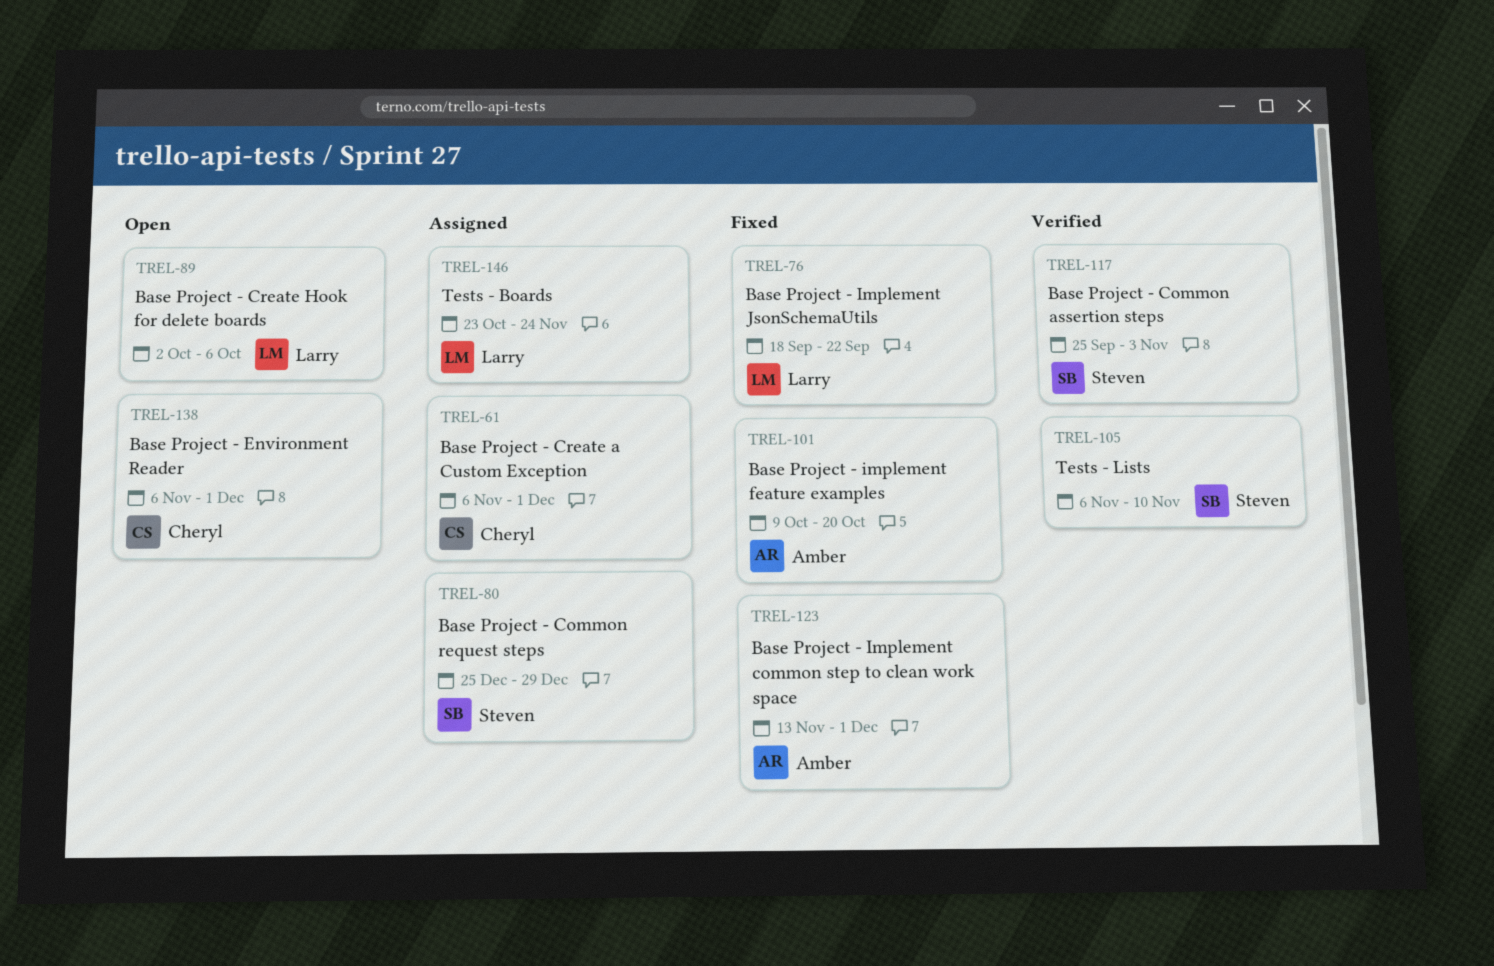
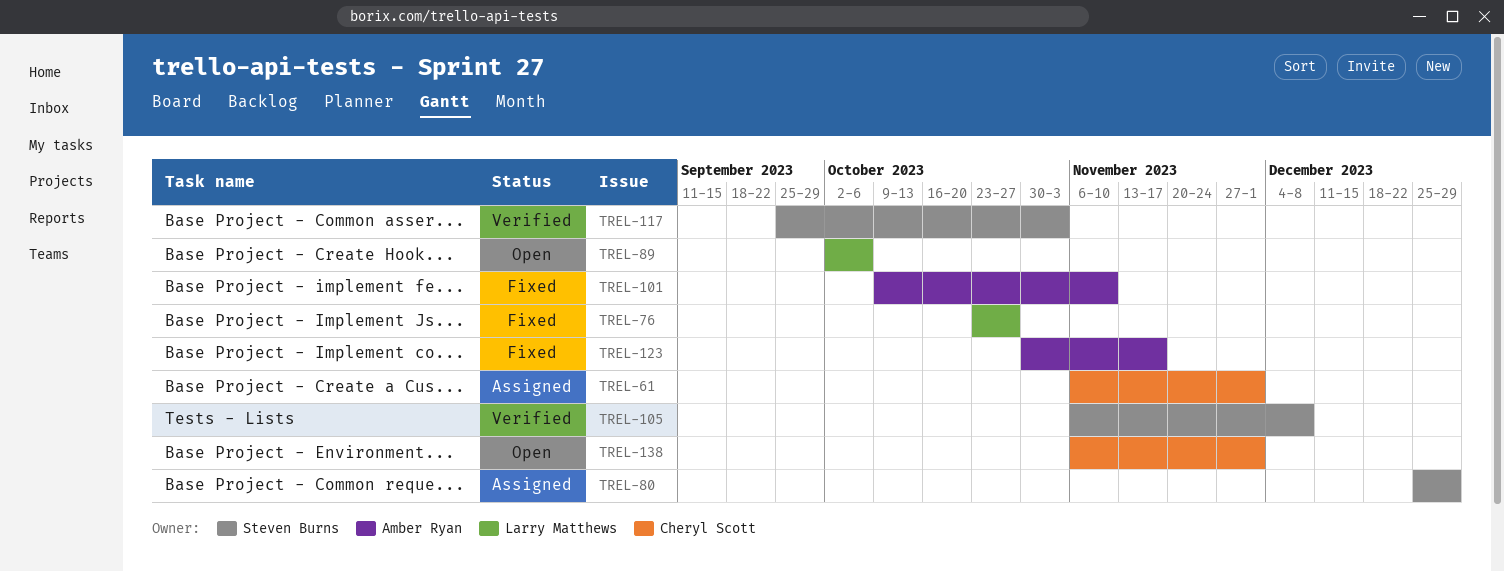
TREL-76, start: Sep 18 -> Oct 23
TREL-76, due: Sep 22 -> Oct 27
TREL-101, due: Oct 20 -> Nov 10
TREL-105, due: Nov 10 -> Dec 8
TREL-123, start: Nov 13 -> Oct 30
TREL-123, due: Dec 1 -> Nov 17
TREL-146: present -> none

